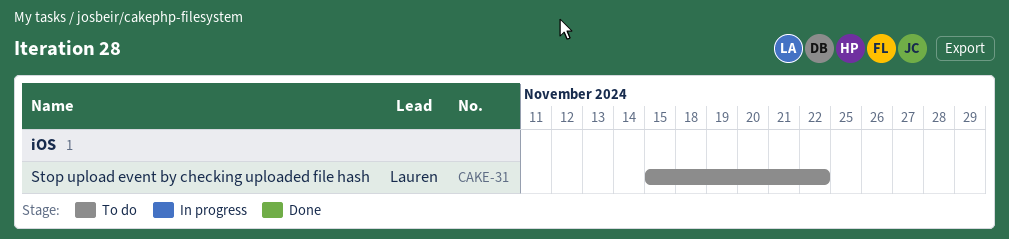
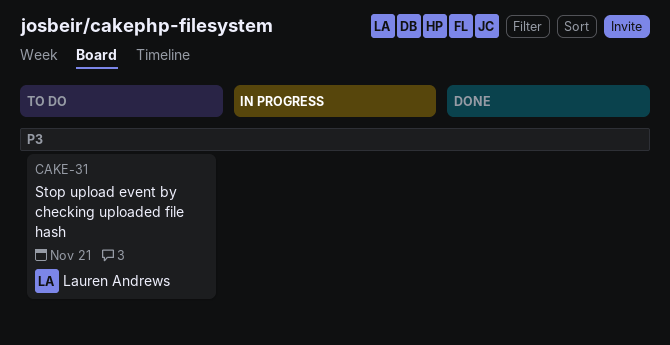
CAKE-31, due: Nov 22 -> Nov 21

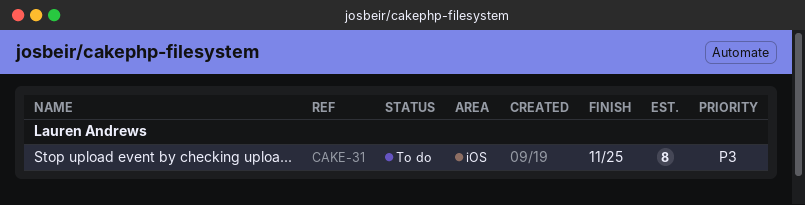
CAKE-31, due: Nov 21 -> Nov 25

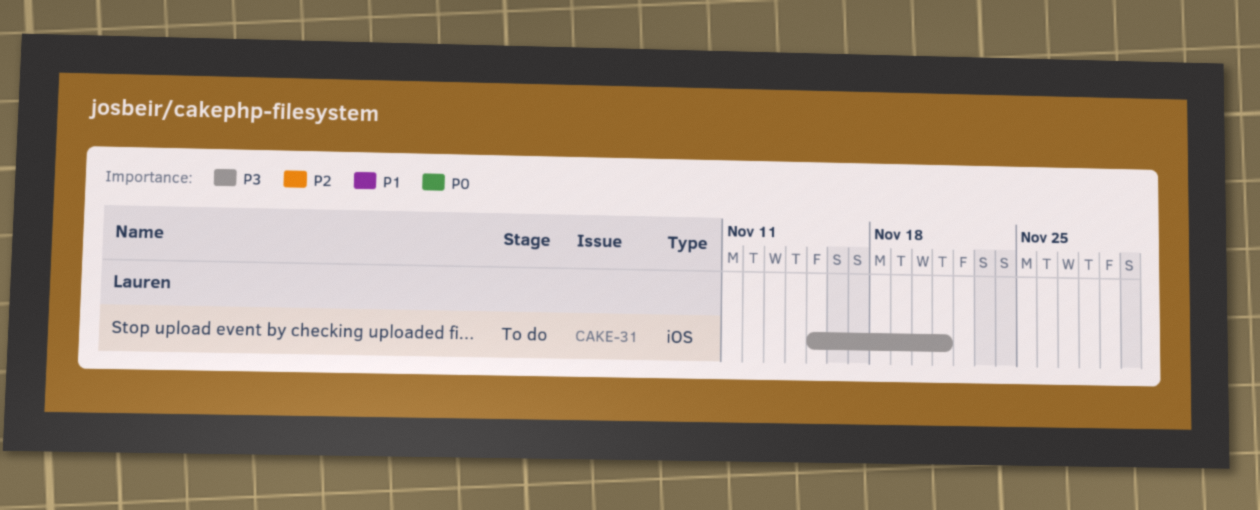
CAKE-31, due: Nov 25 -> Nov 21

